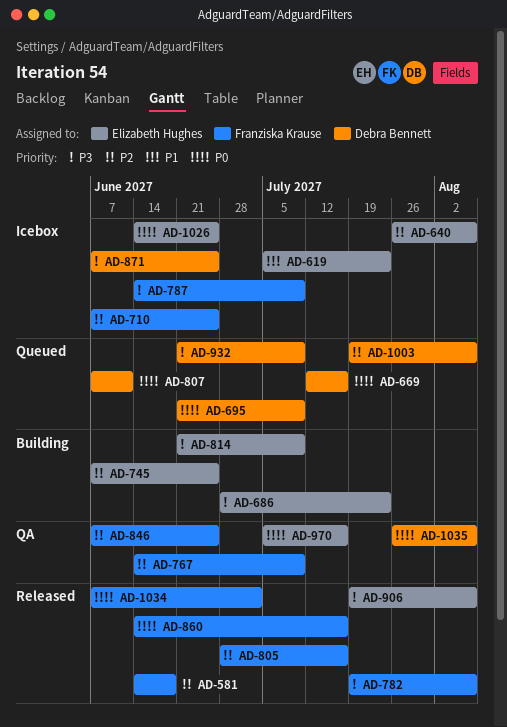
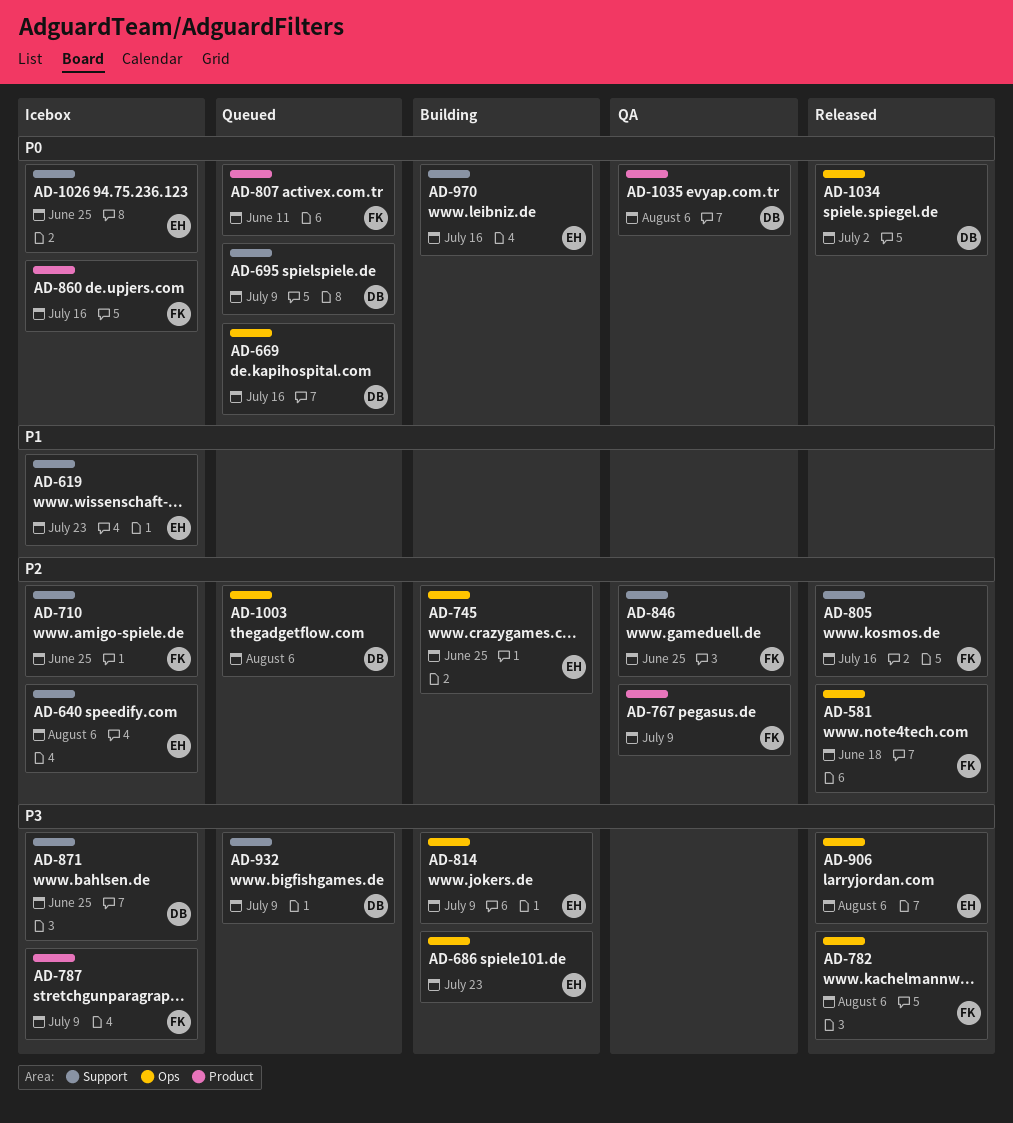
AD-807, owner: Debra Bennett -> Franziska Krause
AD-860, status: Released -> Icebox
AD-970, status: QA -> Building
AD-1034, owner: Franziska Krause -> Debra Bennett

